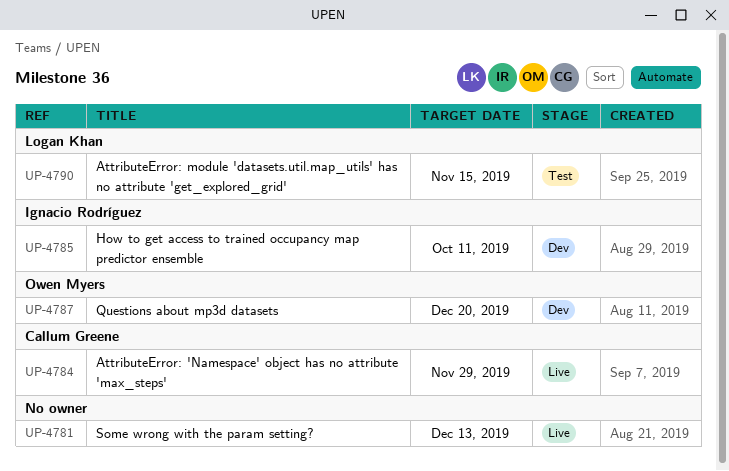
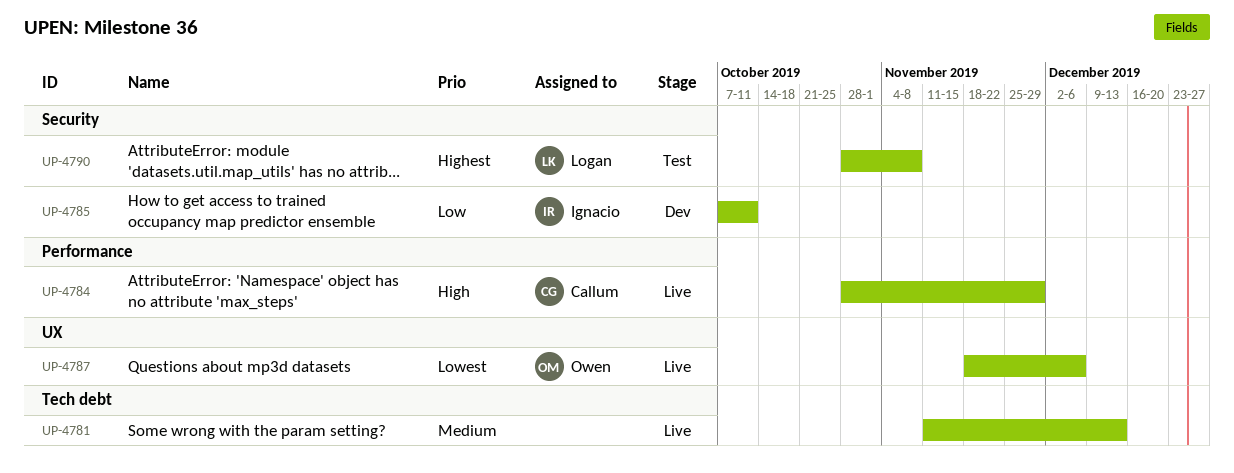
UP-4787, status: Dev -> Live
UP-4787, due: Dec 20 -> Dec 6
UP-4790, due: Nov 15 -> Nov 8

